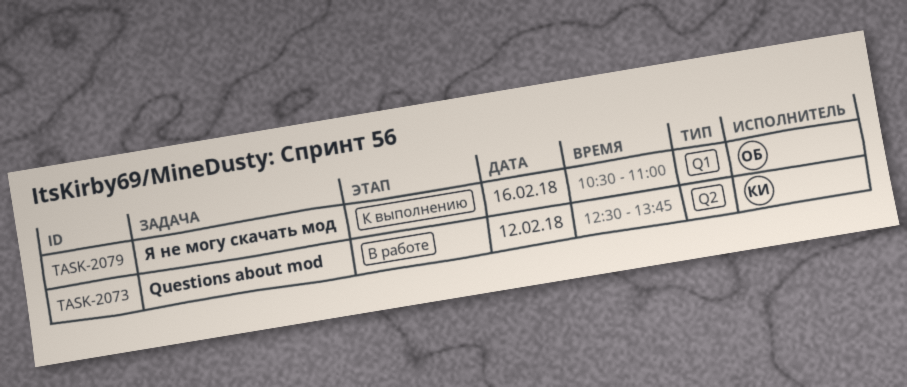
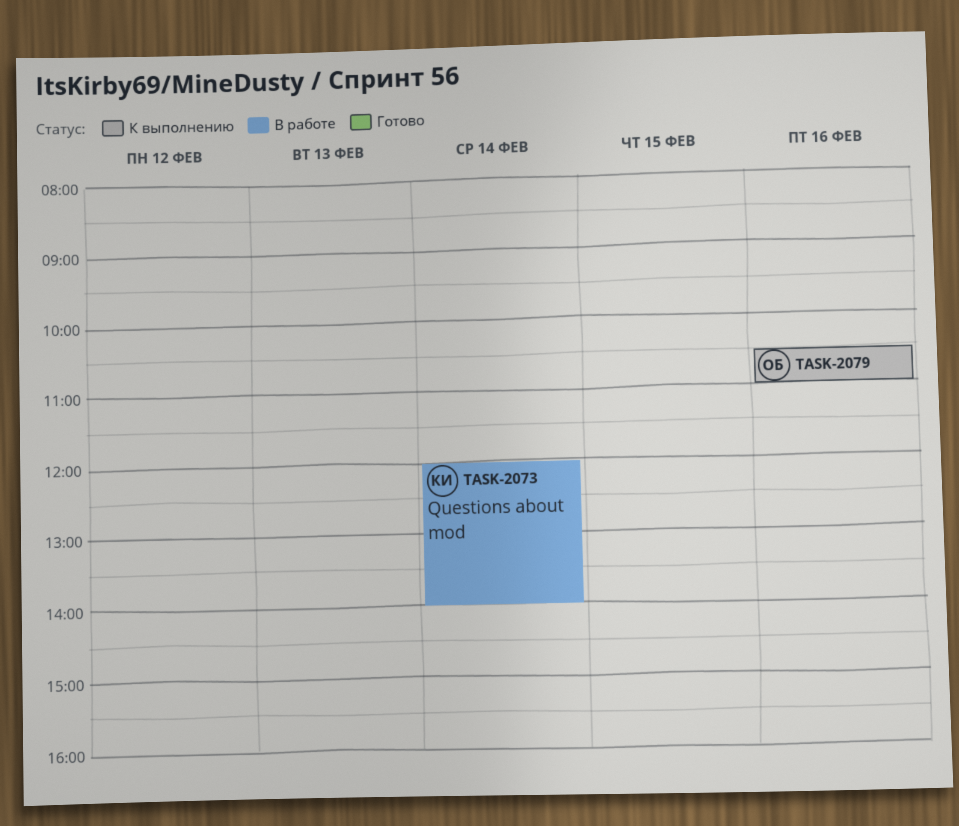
TASK-2073, day: Feb 12 -> Feb 14
TASK-2073, begins: 12:30 -> 12:00
TASK-2073, ends: 13:45 -> 14:00

